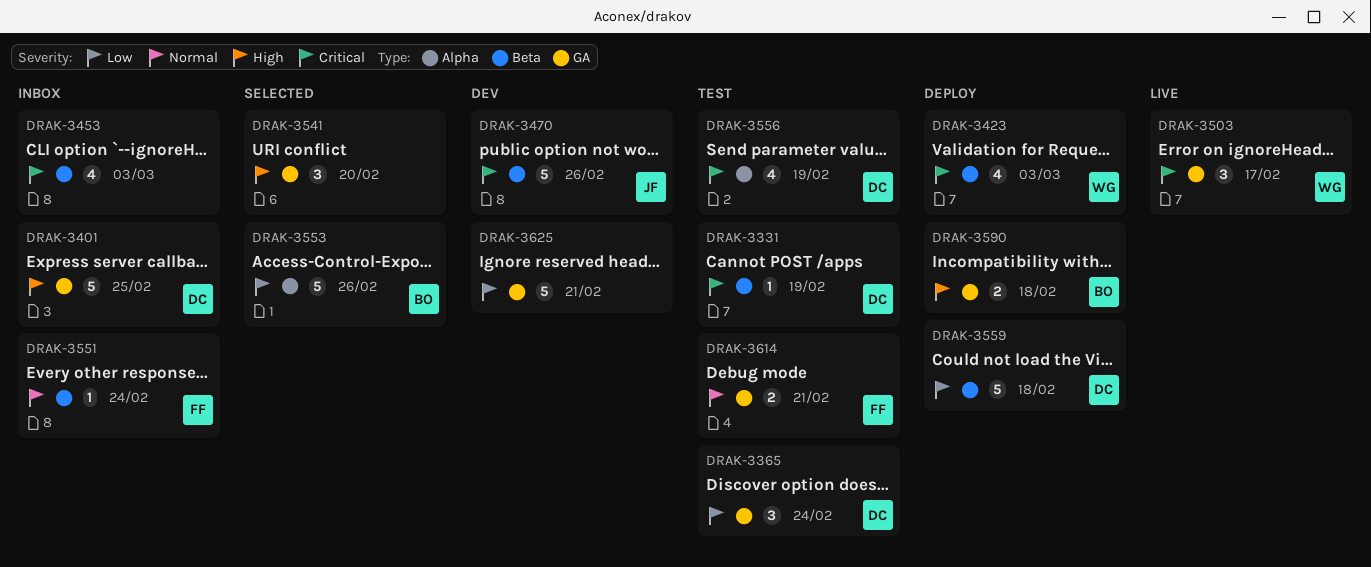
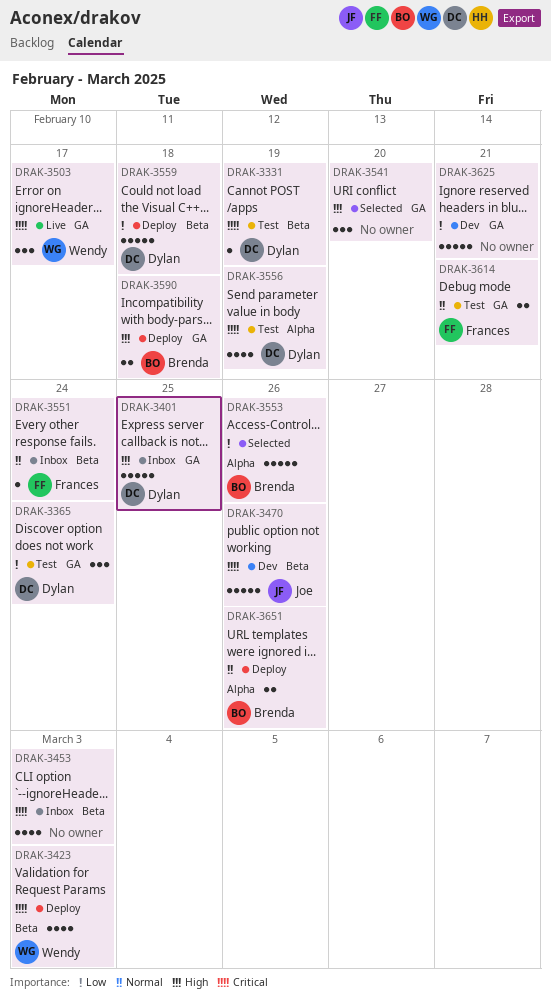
DRAK-3651: none -> present

